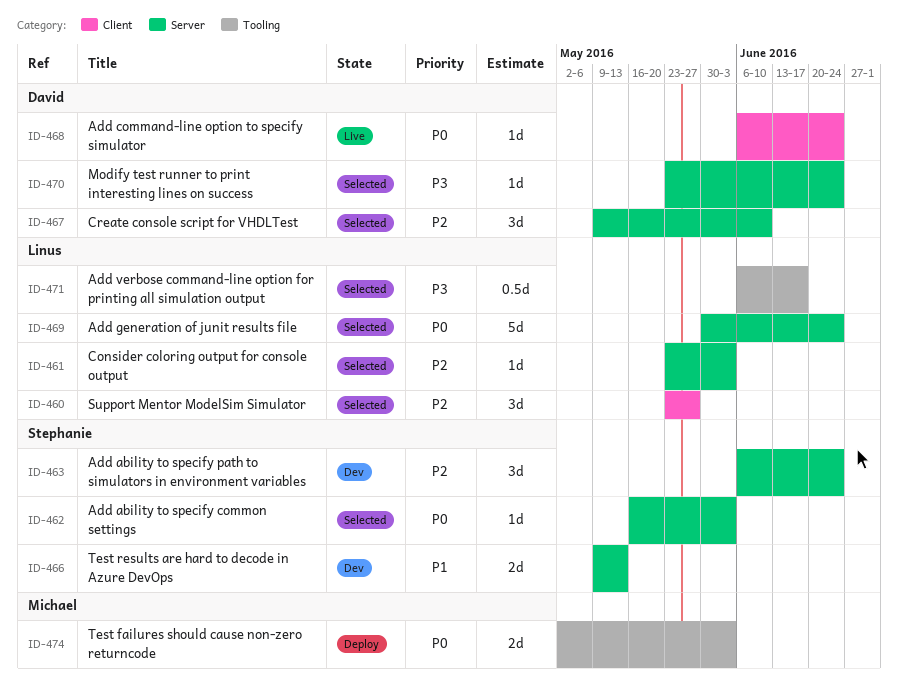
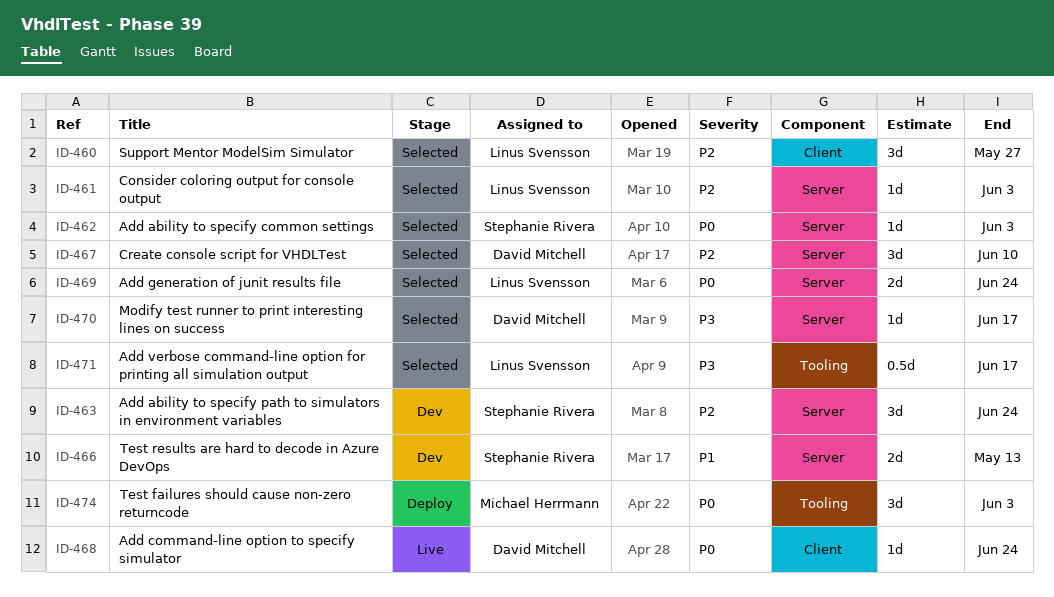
ID-469, estimate: 5d -> 2d
ID-470, due: Jun 24 -> Jun 17
ID-474, estimate: 2d -> 3d

